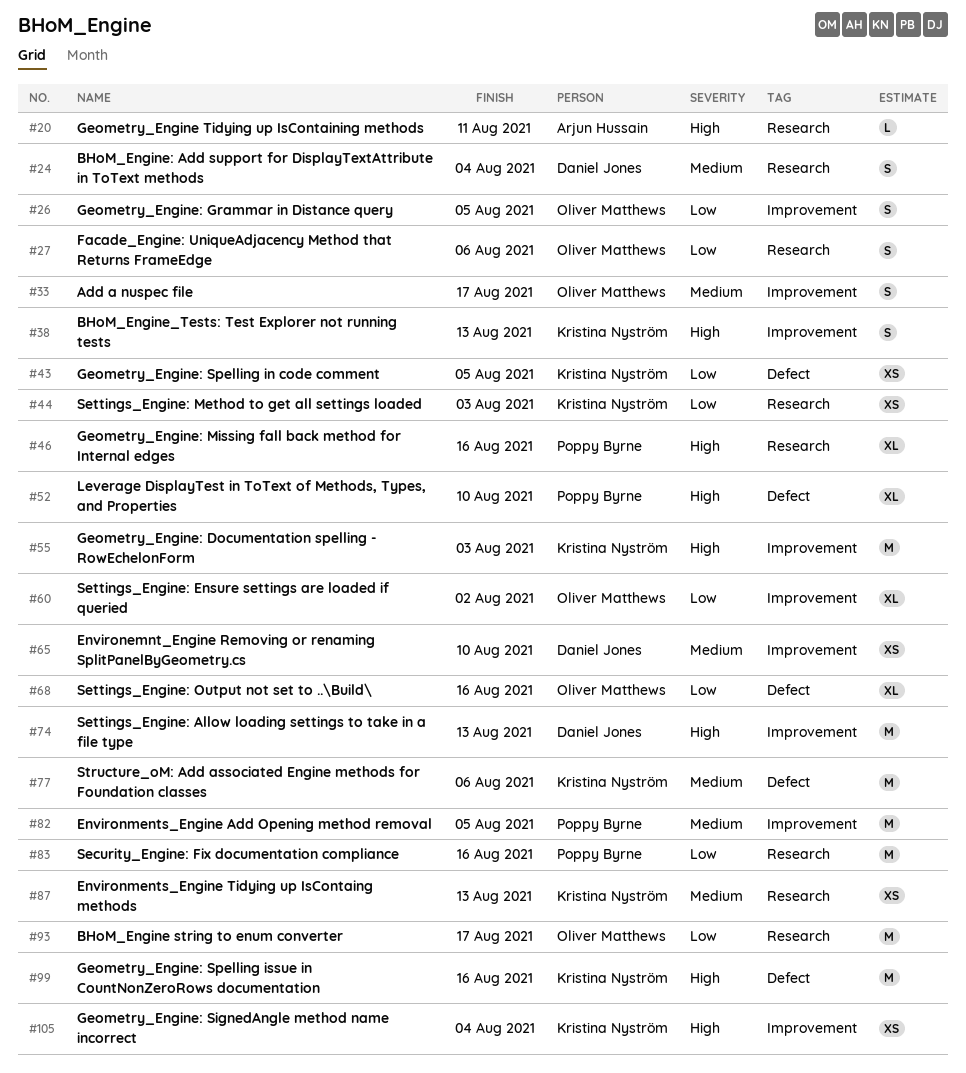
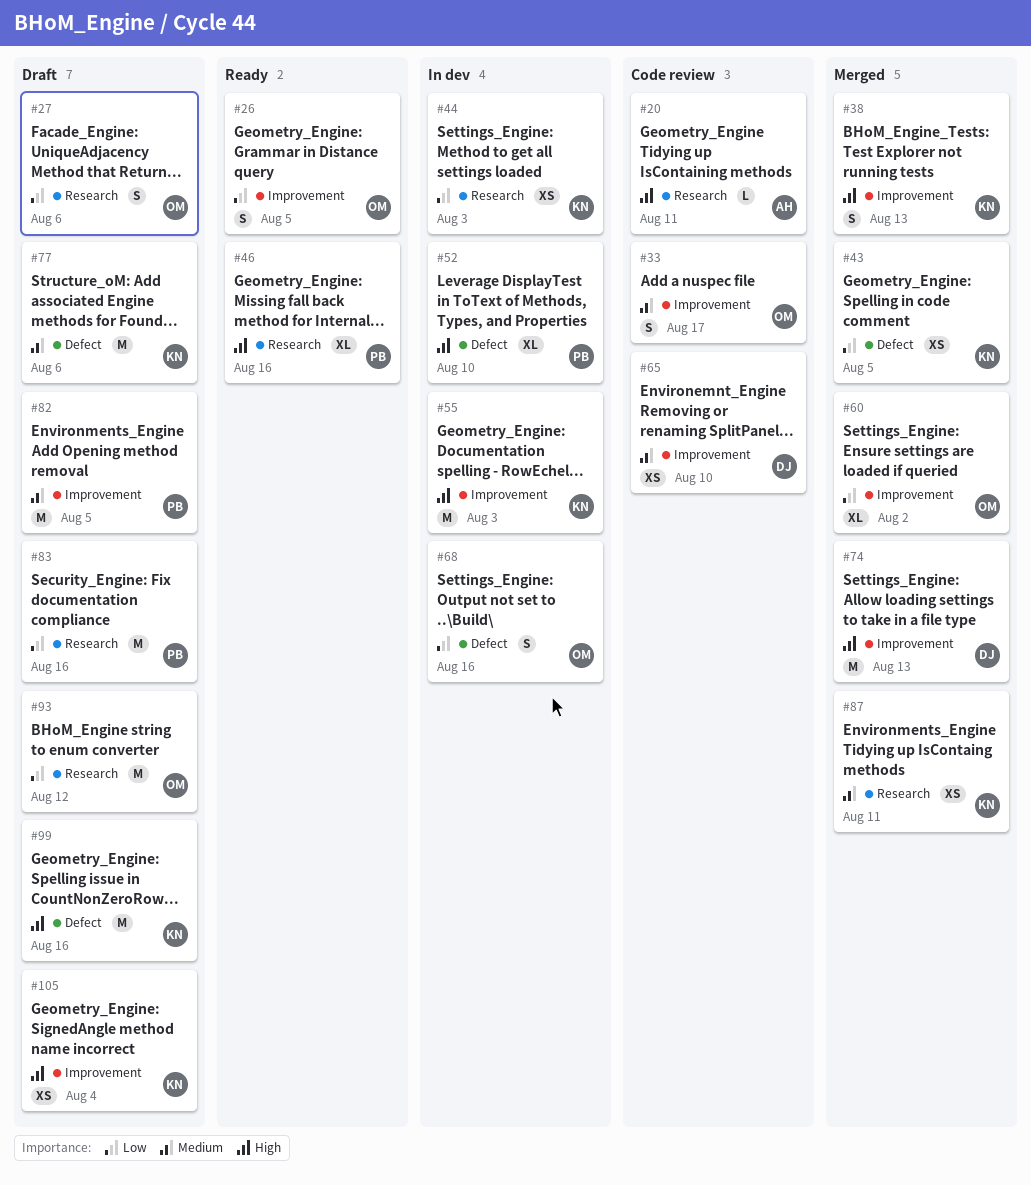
#24: present -> none
#68, estimate: XL -> S
#87, due: Aug 13 -> Aug 11
#93, due: Aug 17 -> Aug 12

